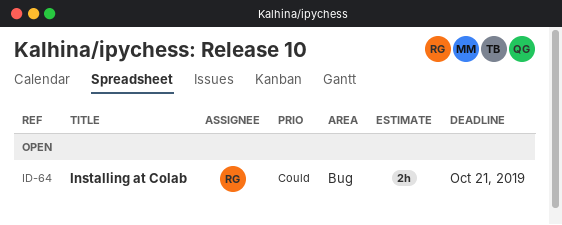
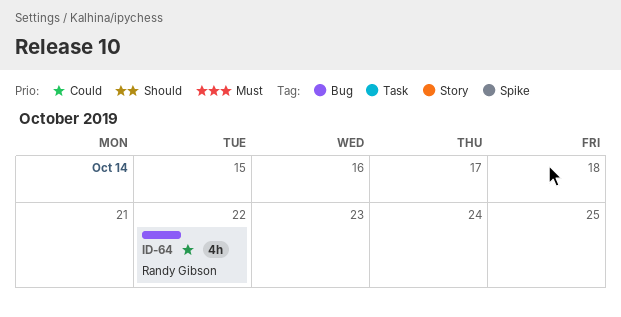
ID-64, estimate: 2h -> 4h
ID-64, due: Oct 21 -> Oct 22

